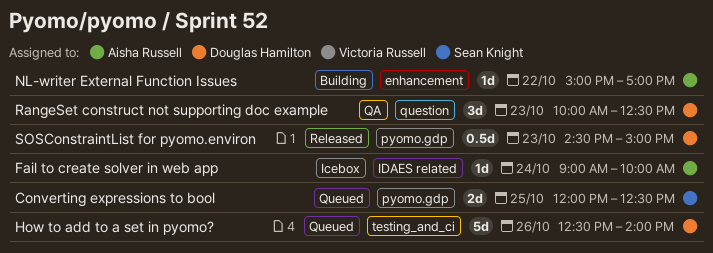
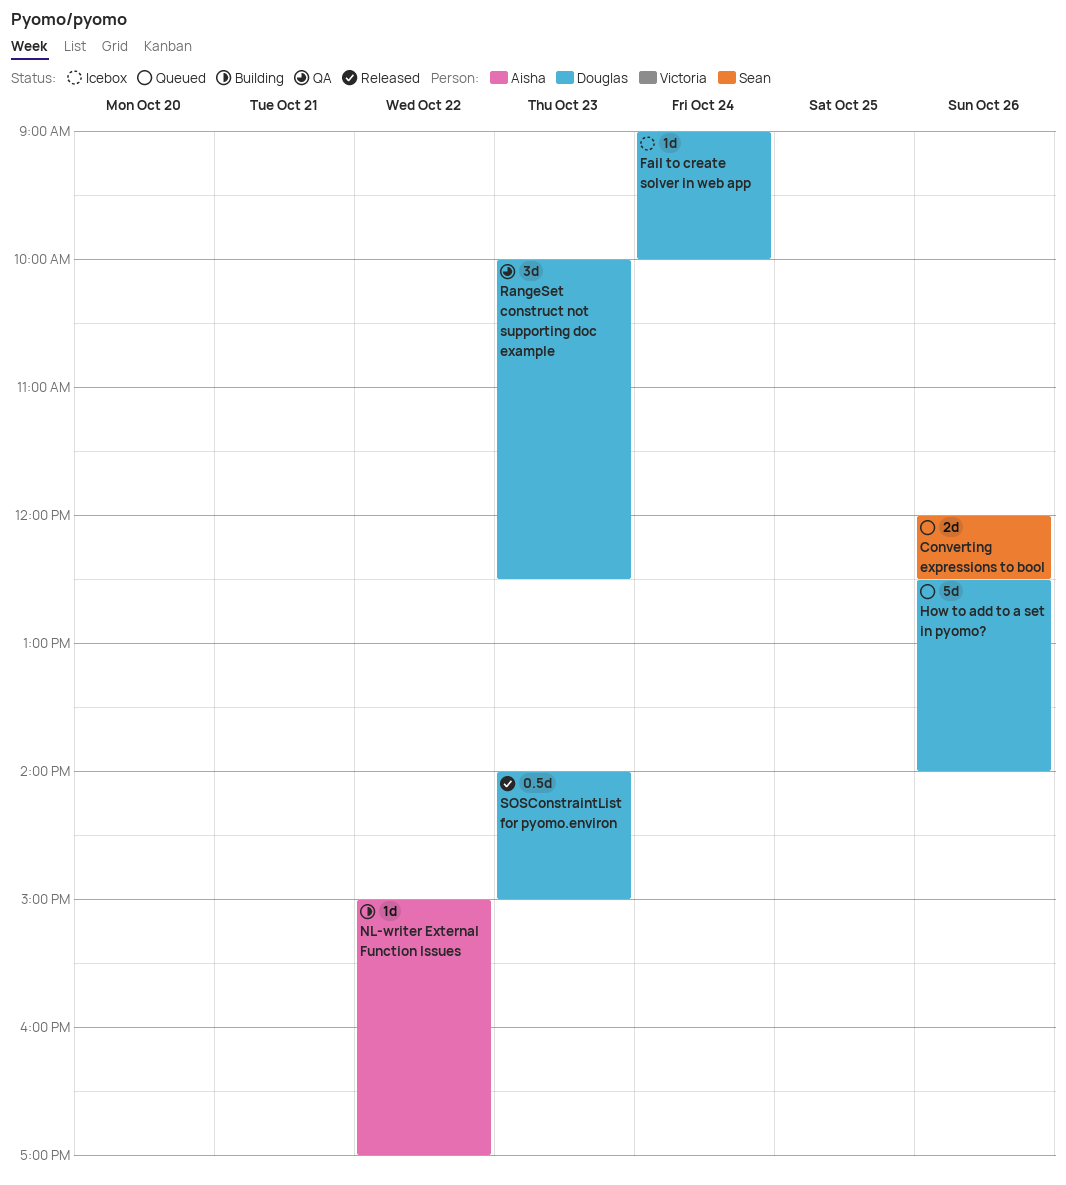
Converting expressions to bool, day: Oct 25 -> Oct 26
Fail to create solver in web app, owner: Aisha Russell -> Douglas Hamilton
SOSConstraintList for pyomo.environ, begins: 14:30 -> 14:00

